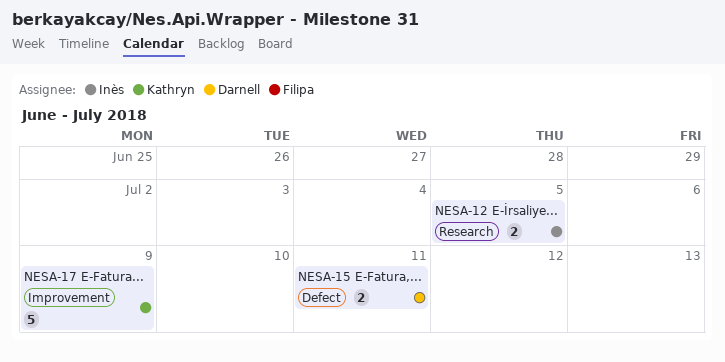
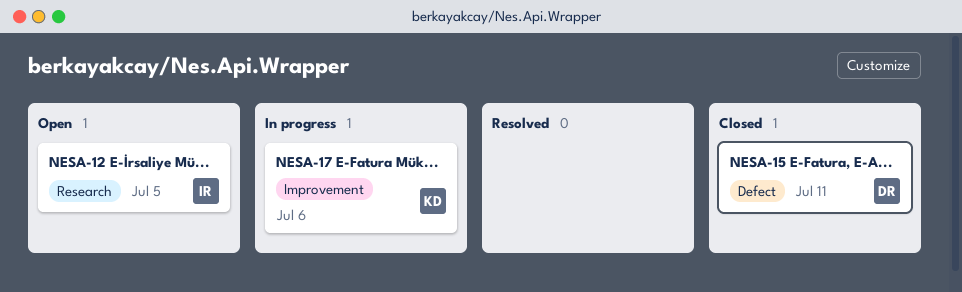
NESA-17, due: Jul 9 -> Jul 6

